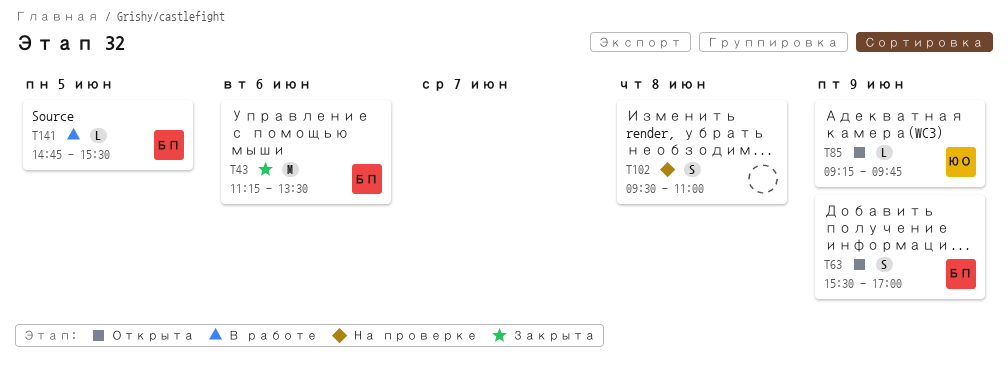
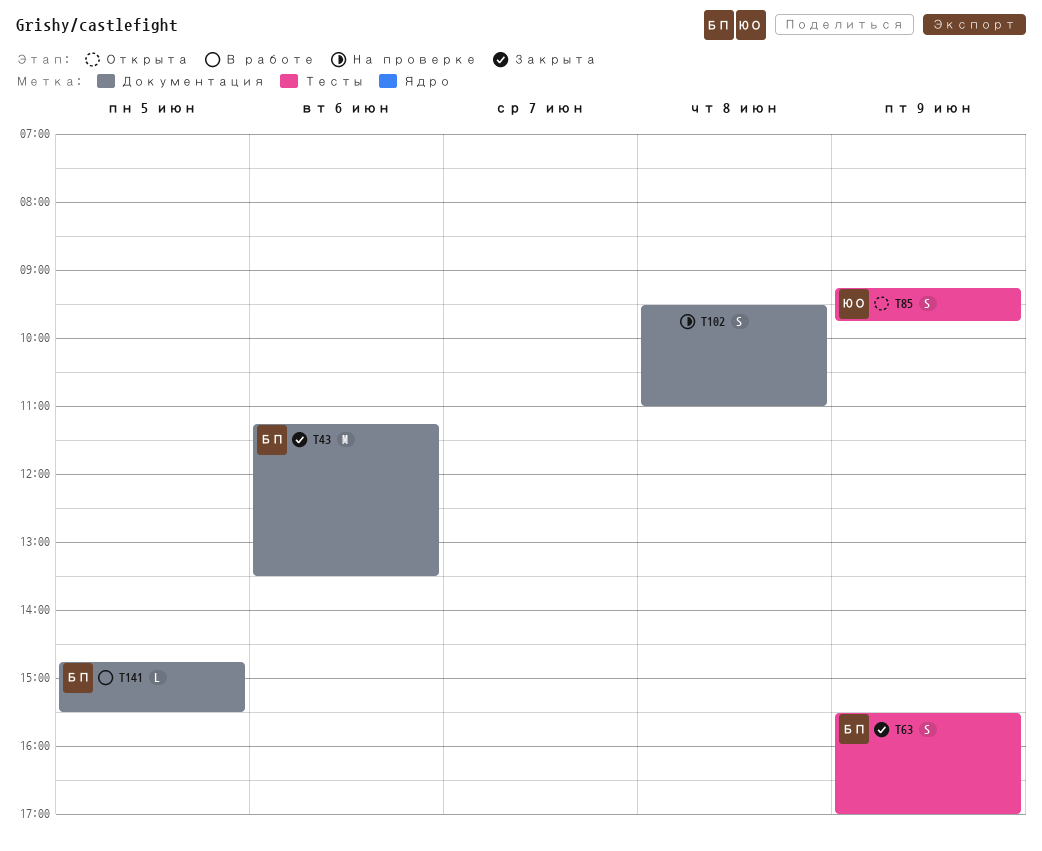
T63, status: Открыта -> Закрыта
T85, estimate: L -> S

